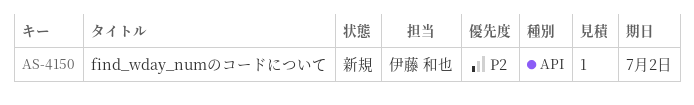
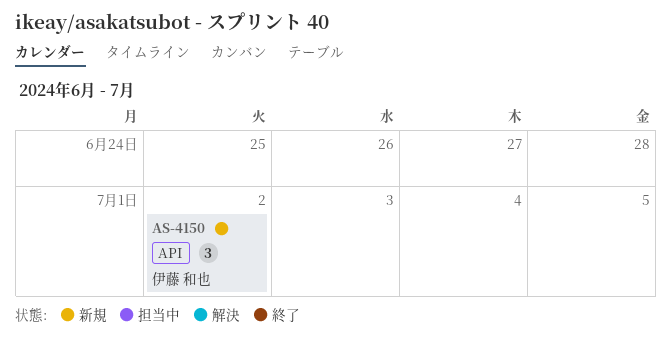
AS-4150, estimate: 1 -> 3

